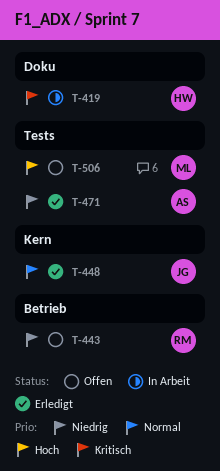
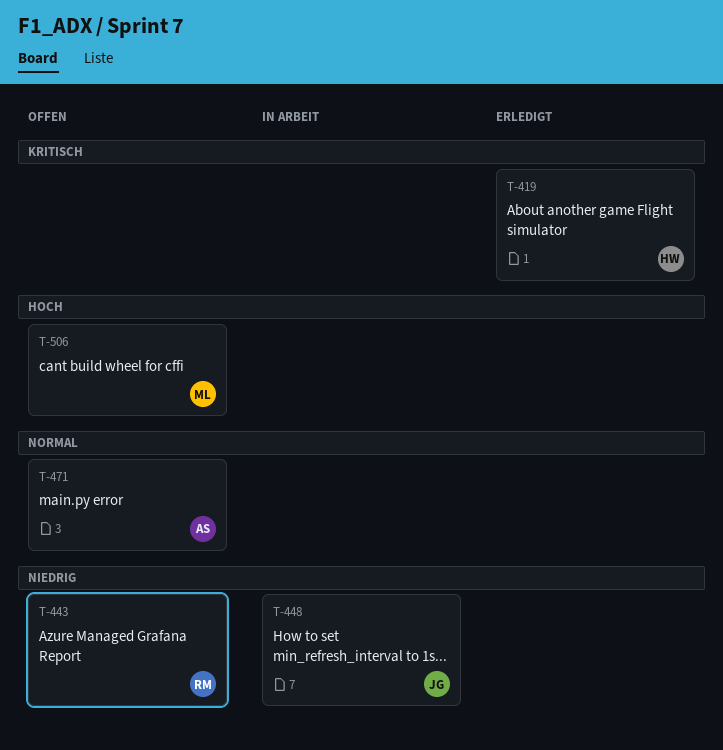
T-419, status: In Arbeit -> Erledigt
T-448, status: Erledigt -> In Arbeit
T-448, priority: Normal -> Niedrig
T-471, status: Erledigt -> Offen
T-471, priority: Niedrig -> Normal

